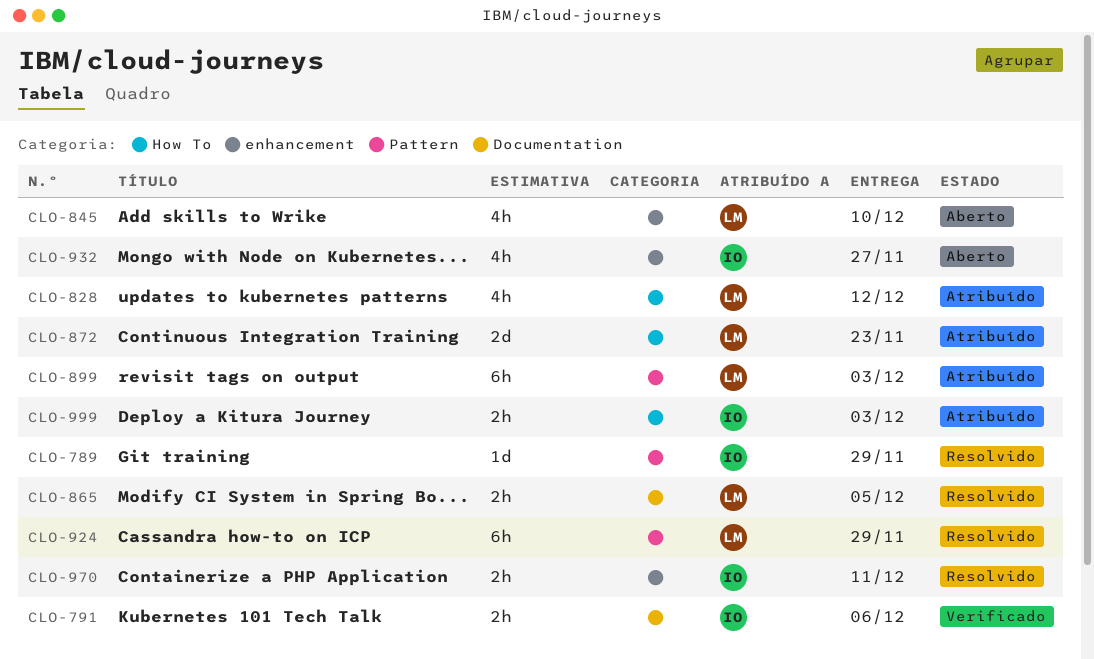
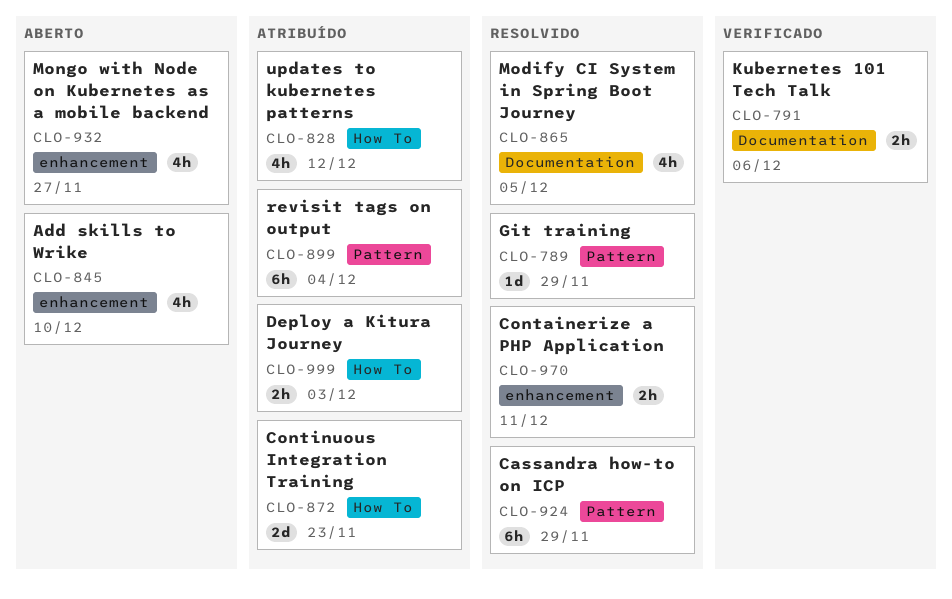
CLO-865, estimate: 2h -> 4h
CLO-899, due: Dec 3 -> Dec 4

